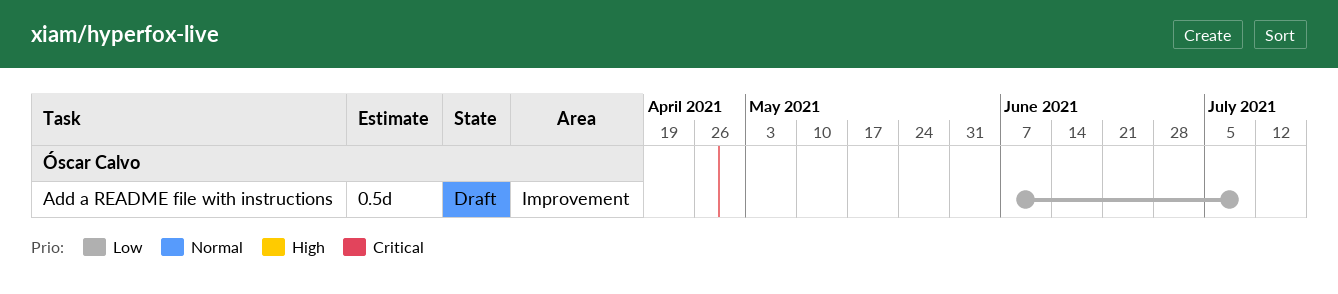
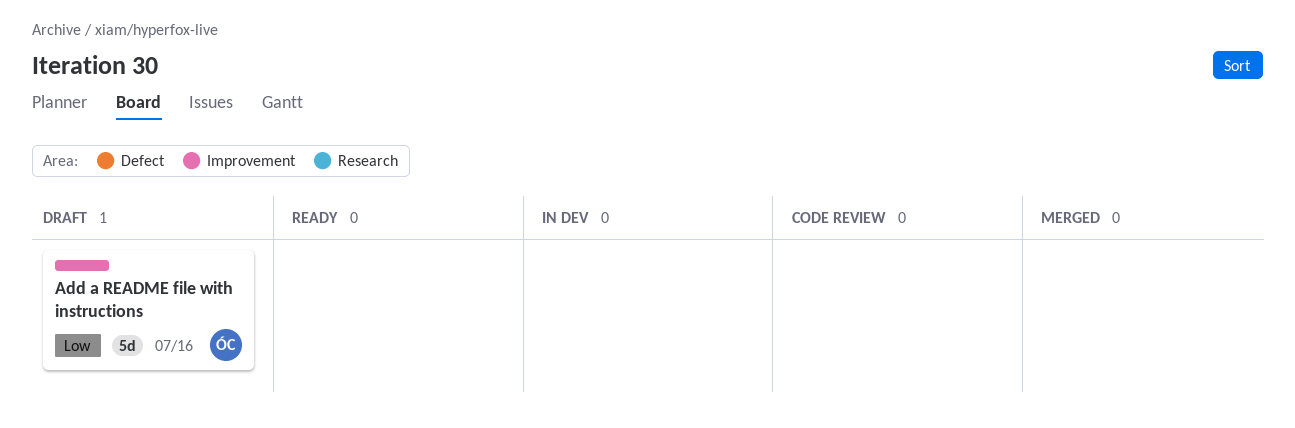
Add a README file with instructions, estimate: 0.5d -> 5d
Add a README file with instructions, due: Jul 9 -> Jul 16

